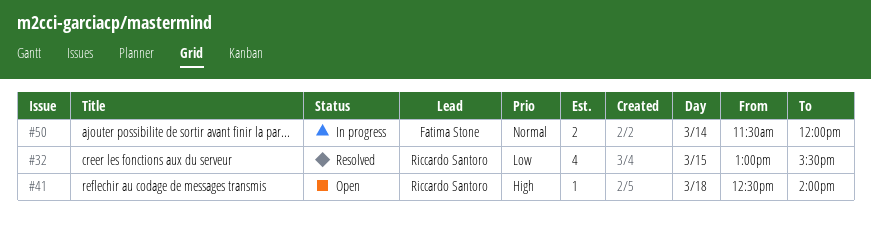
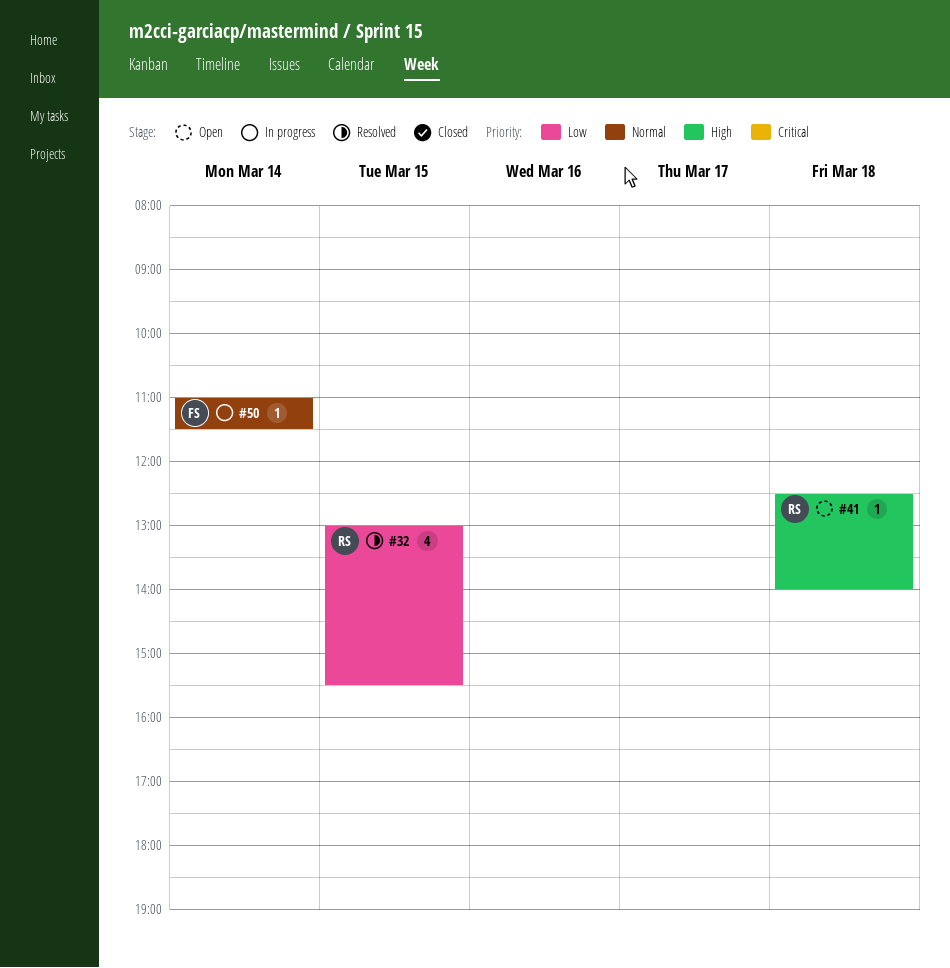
#50, estimate: 2 -> 1
#50, begins: 11:30 -> 11:00
#50, ends: 12:00 -> 11:30

